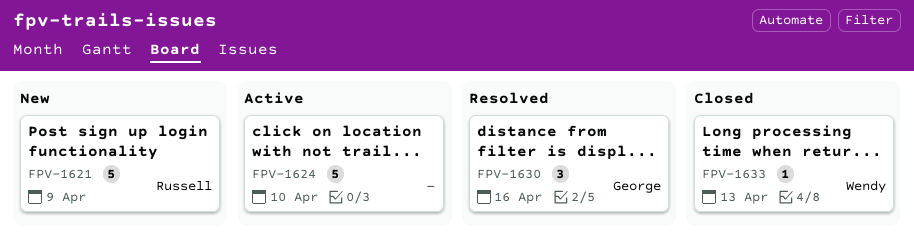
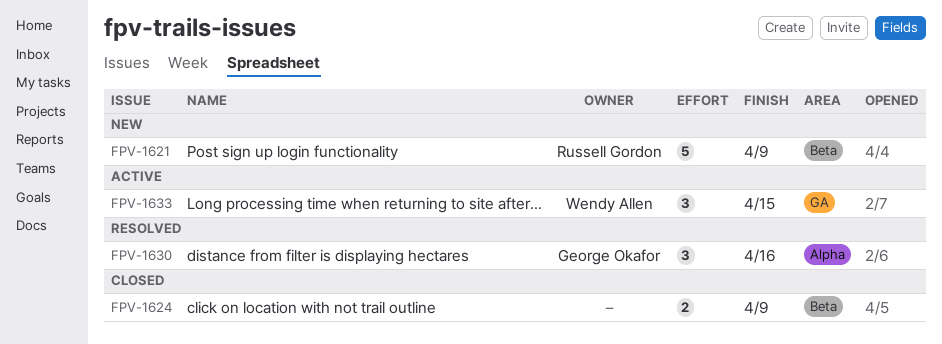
FPV-1624, status: Active -> Closed
FPV-1624, estimate: 5 -> 2
FPV-1624, due: Apr 10 -> Apr 9
FPV-1633, status: Closed -> Active
FPV-1633, estimate: 1 -> 3
FPV-1633, due: Apr 13 -> Apr 15

